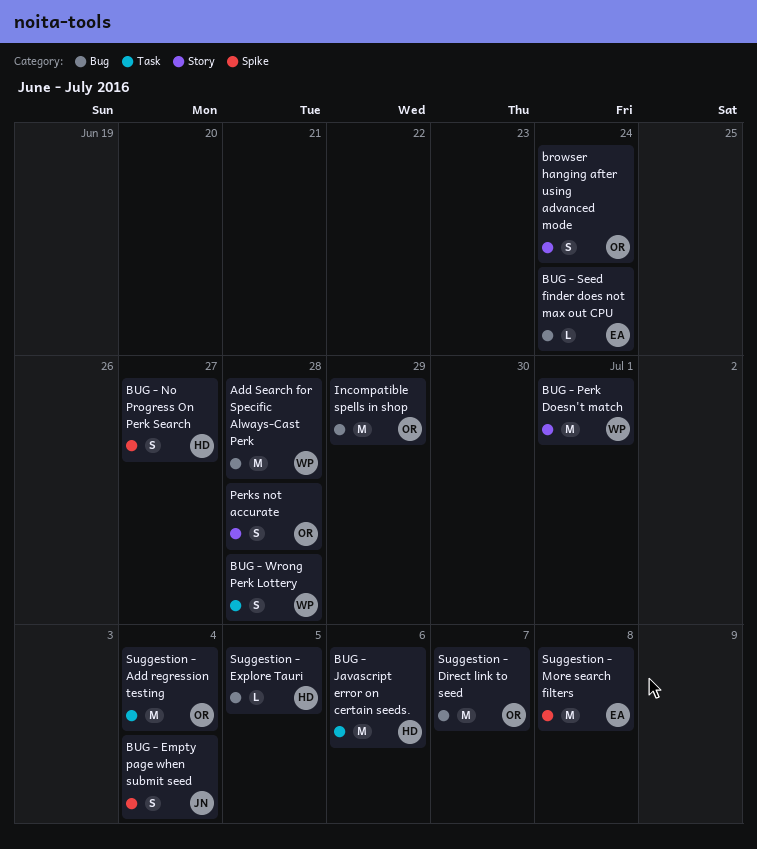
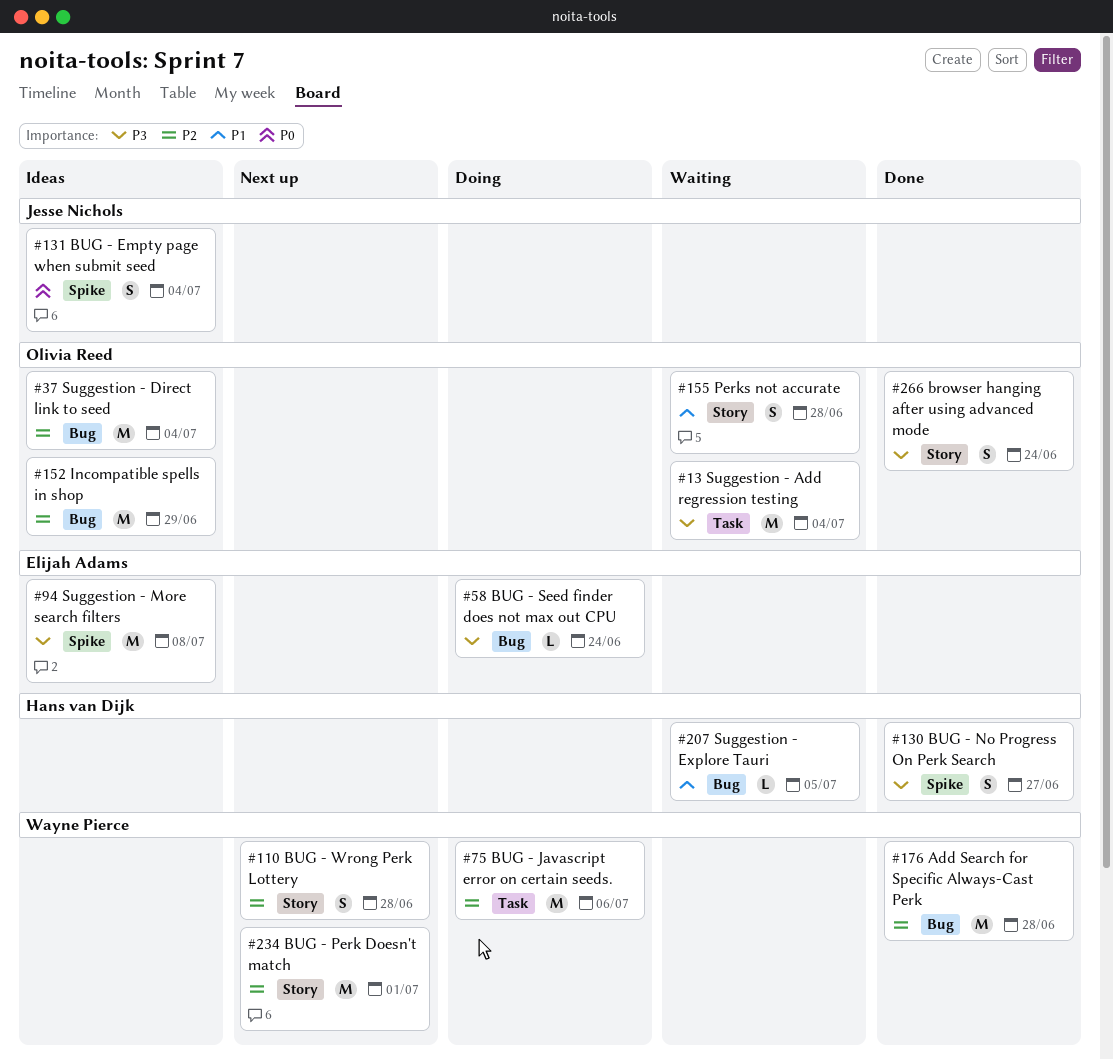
BUG - Javascript error on certain seeds., owner: Hans van Dijk -> Wayne Pierce
BUG - Wrong Perk Lottery, label: Task -> Story
Suggestion - Direct link to seed, due: Jul 7 -> Jul 4

